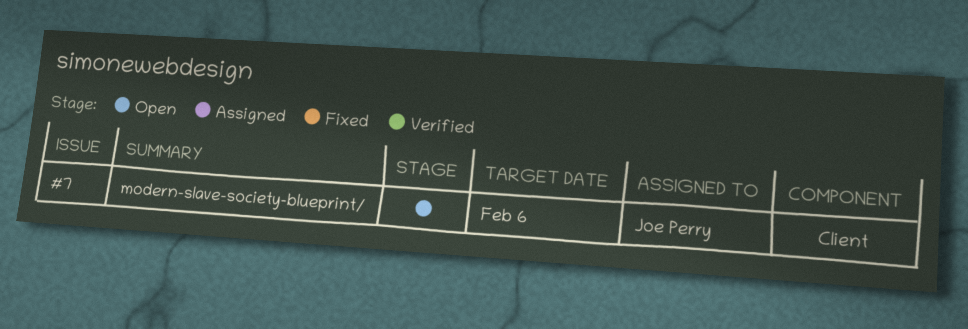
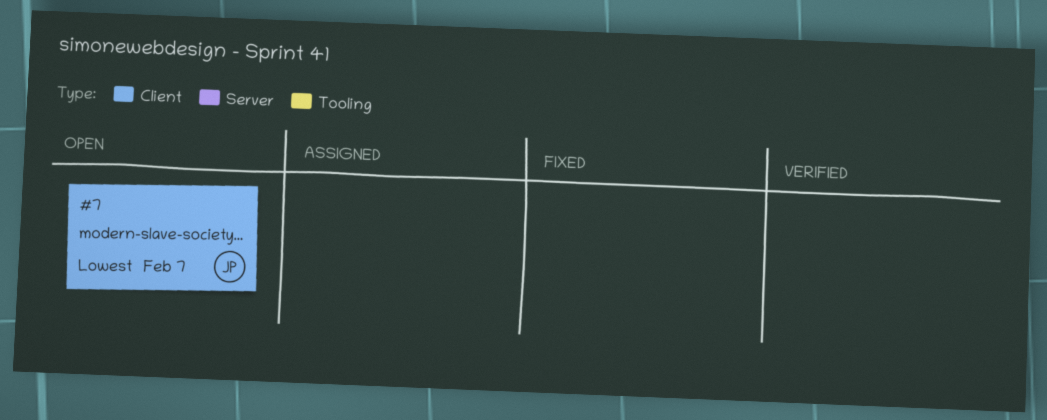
#7, due: Feb 6 -> Feb 7

